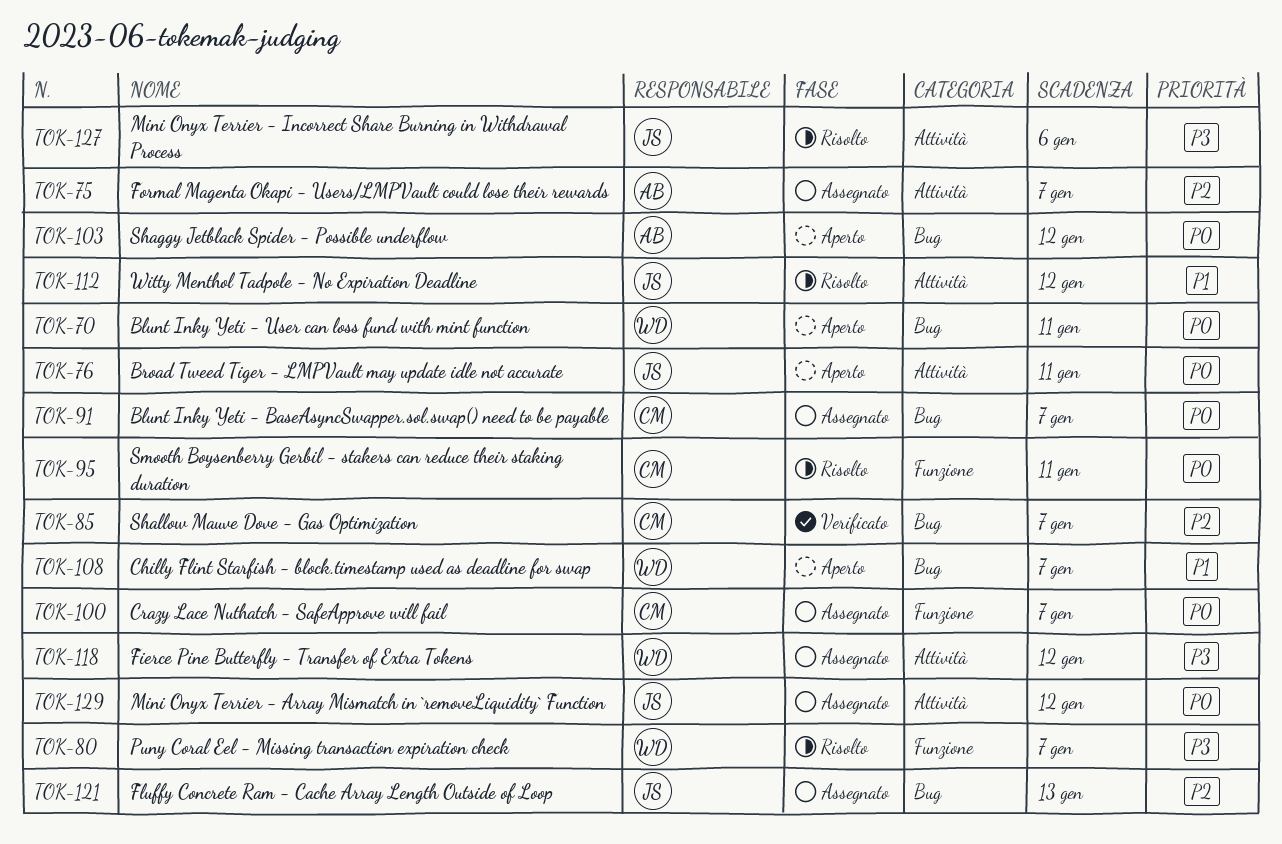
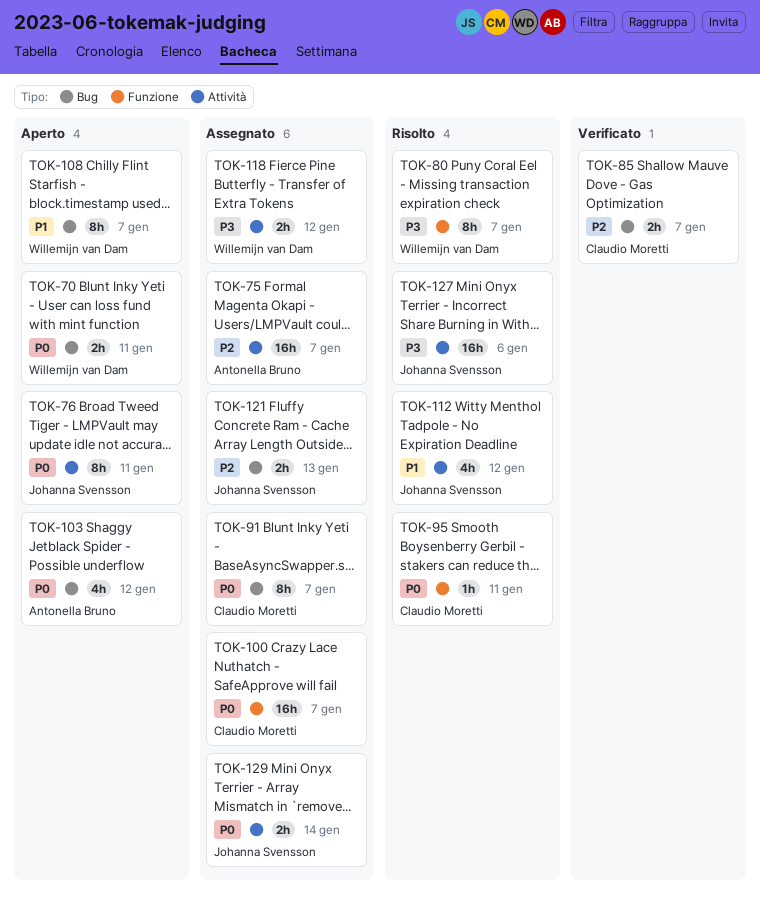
TOK-129, due: Jan 12 -> Jan 14

